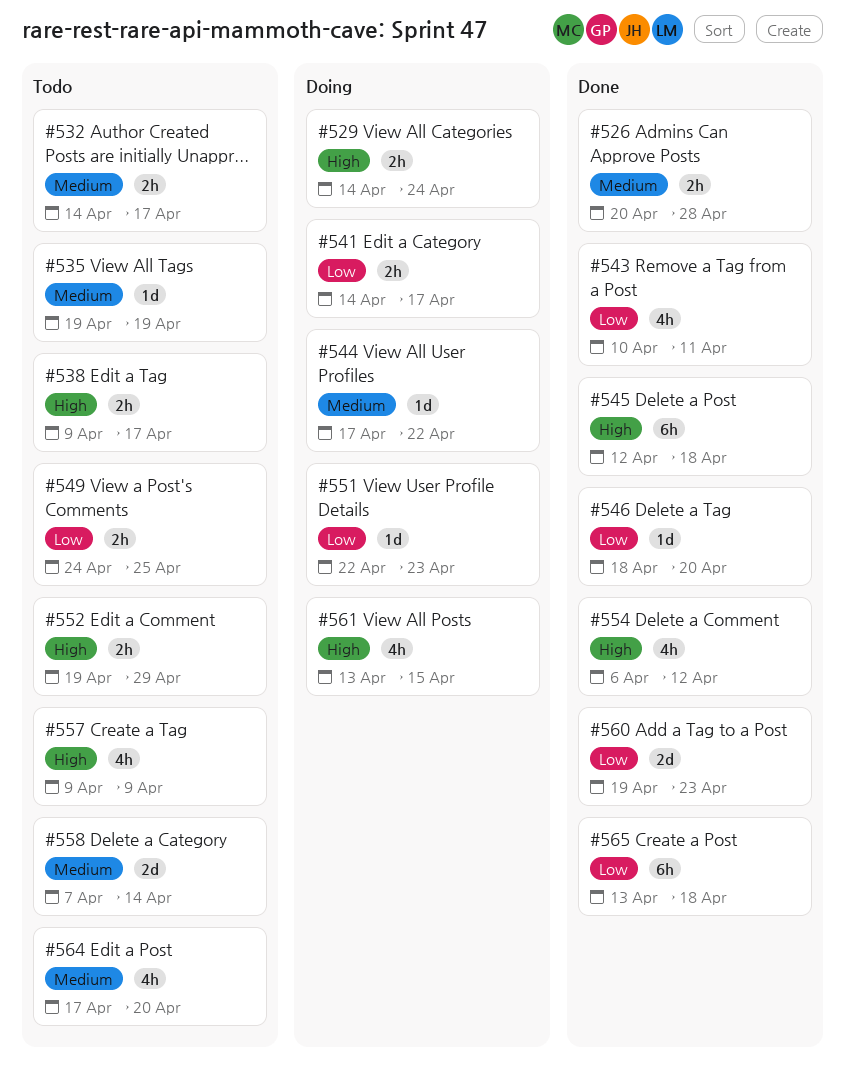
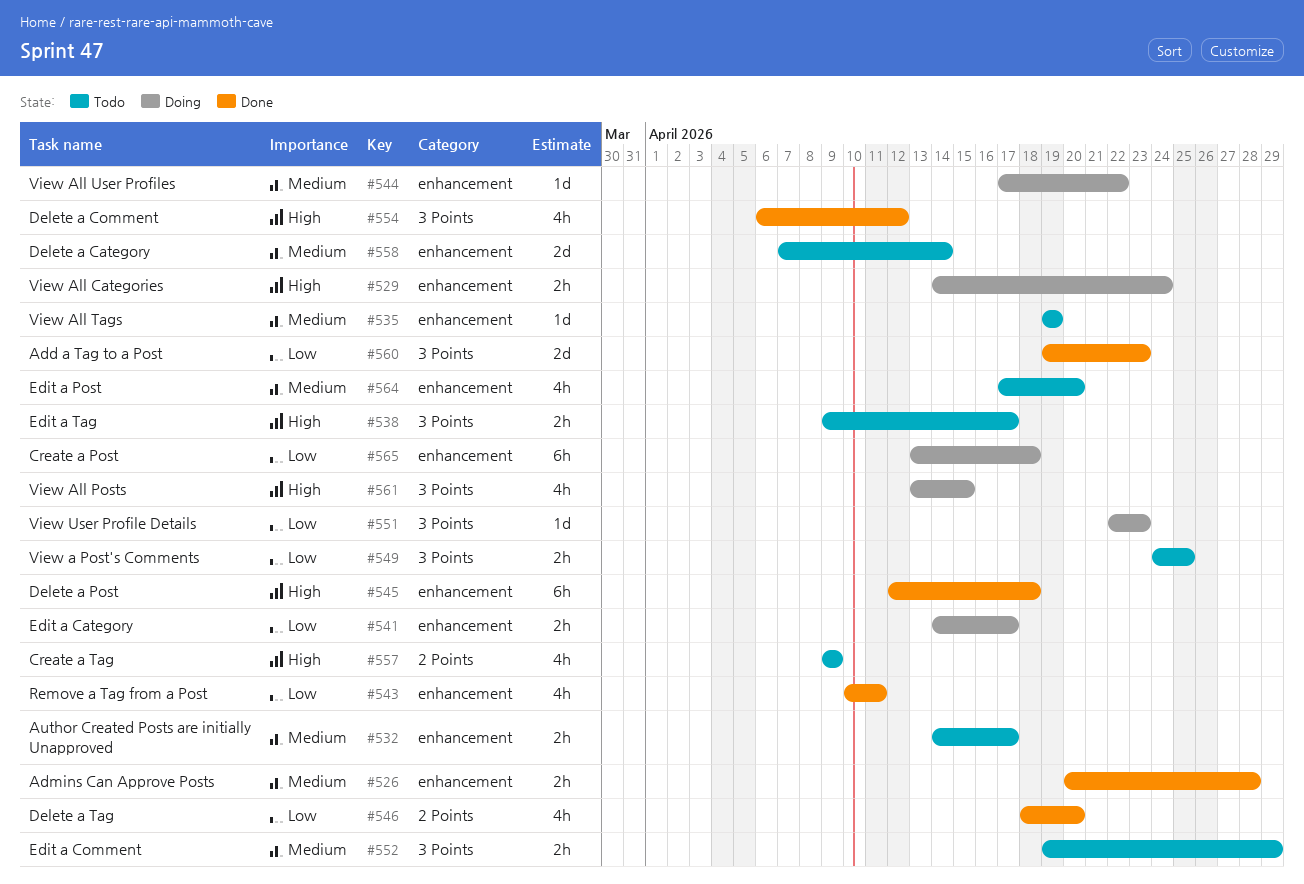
#546, estimate: 1d -> 4h
#552, priority: High -> Medium
#565, status: Done -> Doing

